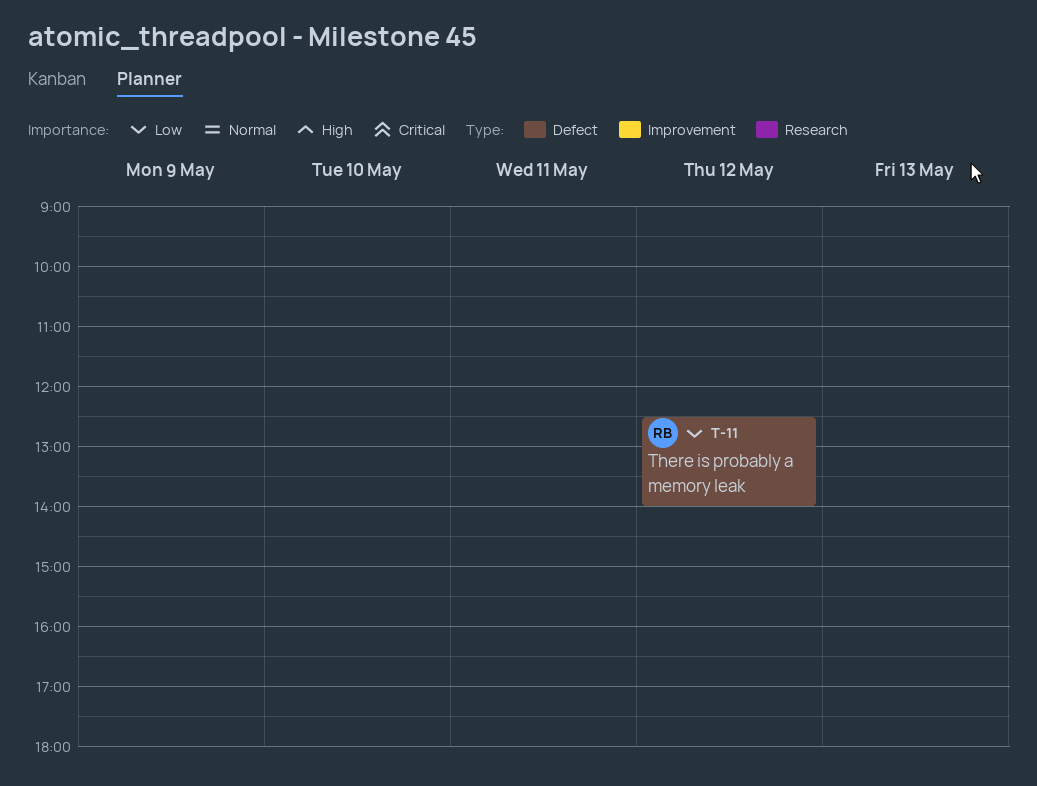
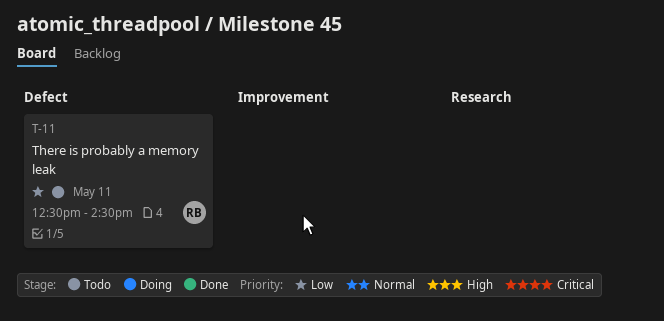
T-11, day: May 12 -> May 11
T-11, ends: 14:00 -> 14:30

